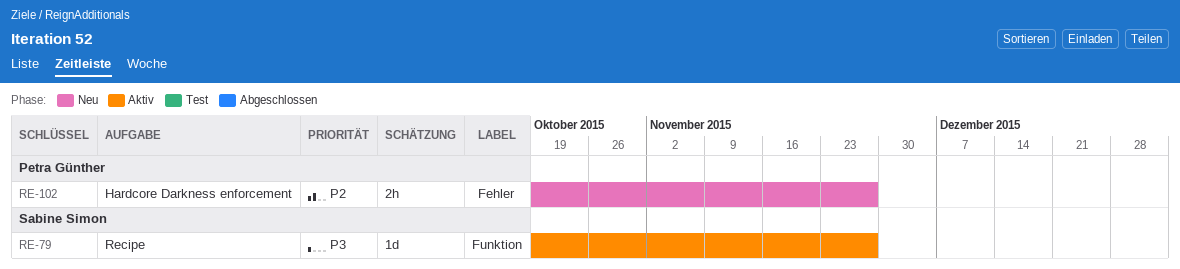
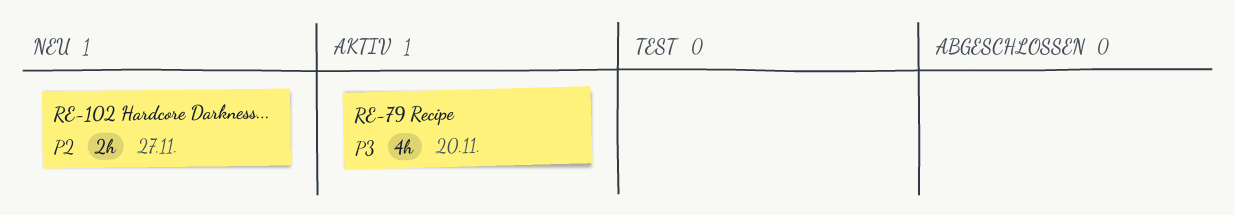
RE-79, estimate: 1d -> 4h
RE-79, due: Nov 27 -> Nov 20

